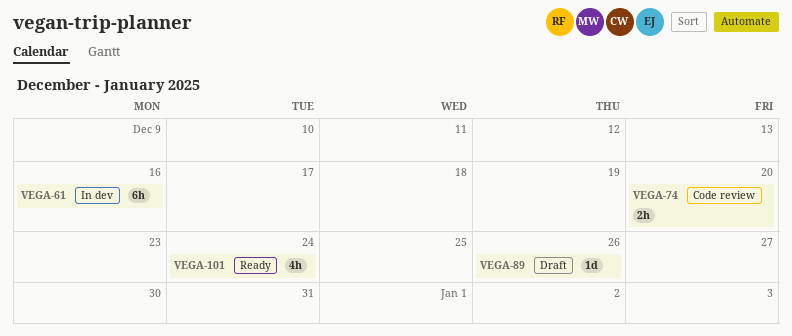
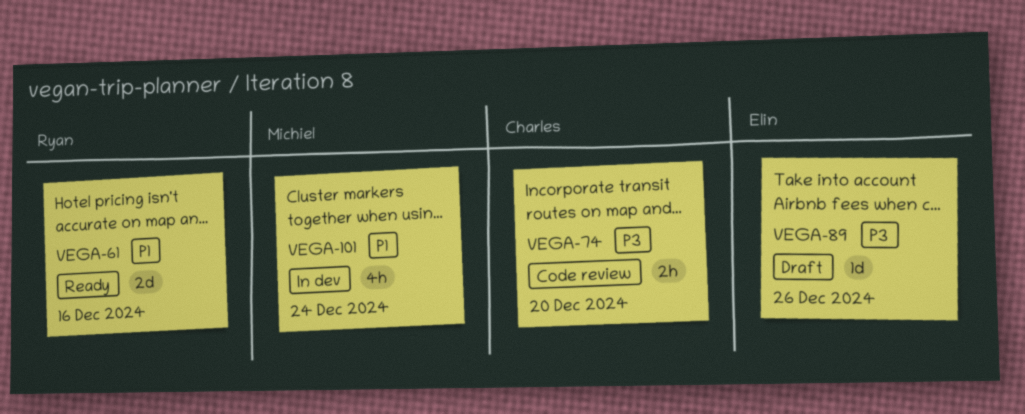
VEGA-61, status: In dev -> Ready
VEGA-61, estimate: 6h -> 2d
VEGA-101, status: Ready -> In dev

